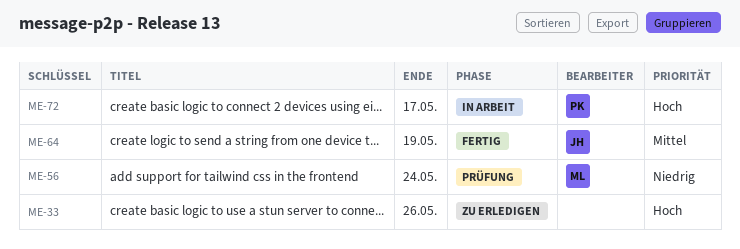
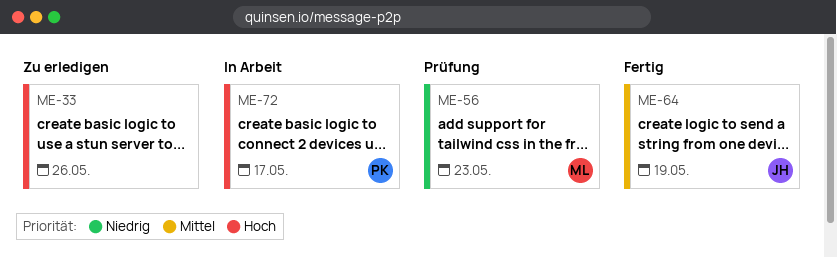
ME-56, due: May 24 -> May 23

